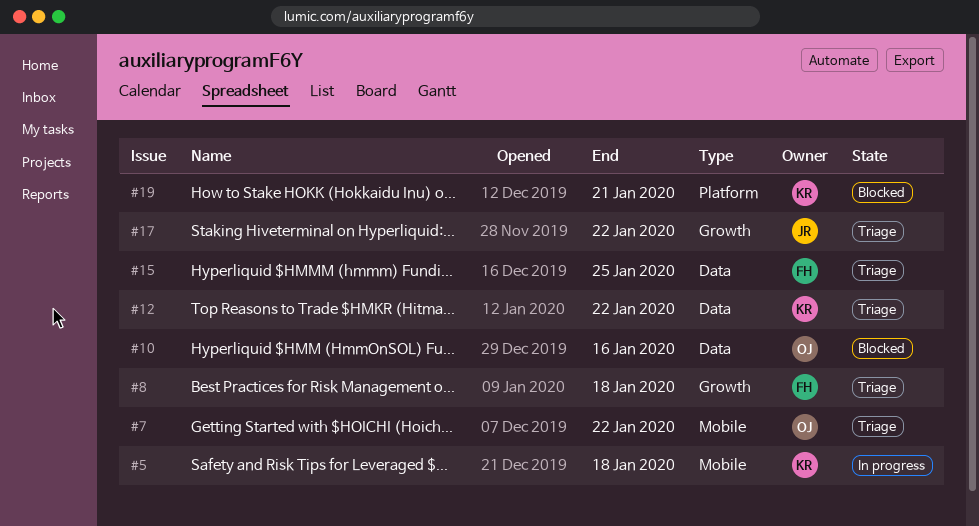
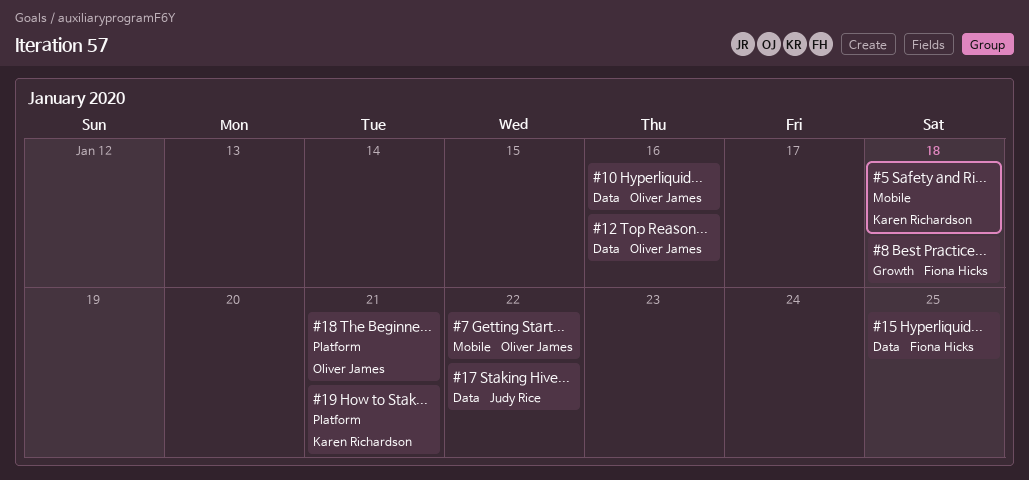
#12, owner: Karen Richardson -> Oliver James
#12, due: Jan 22 -> Jan 16
#17, label: Growth -> Data
#18: none -> present

